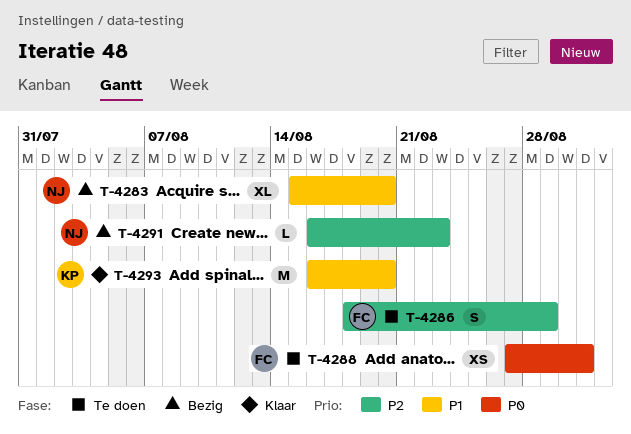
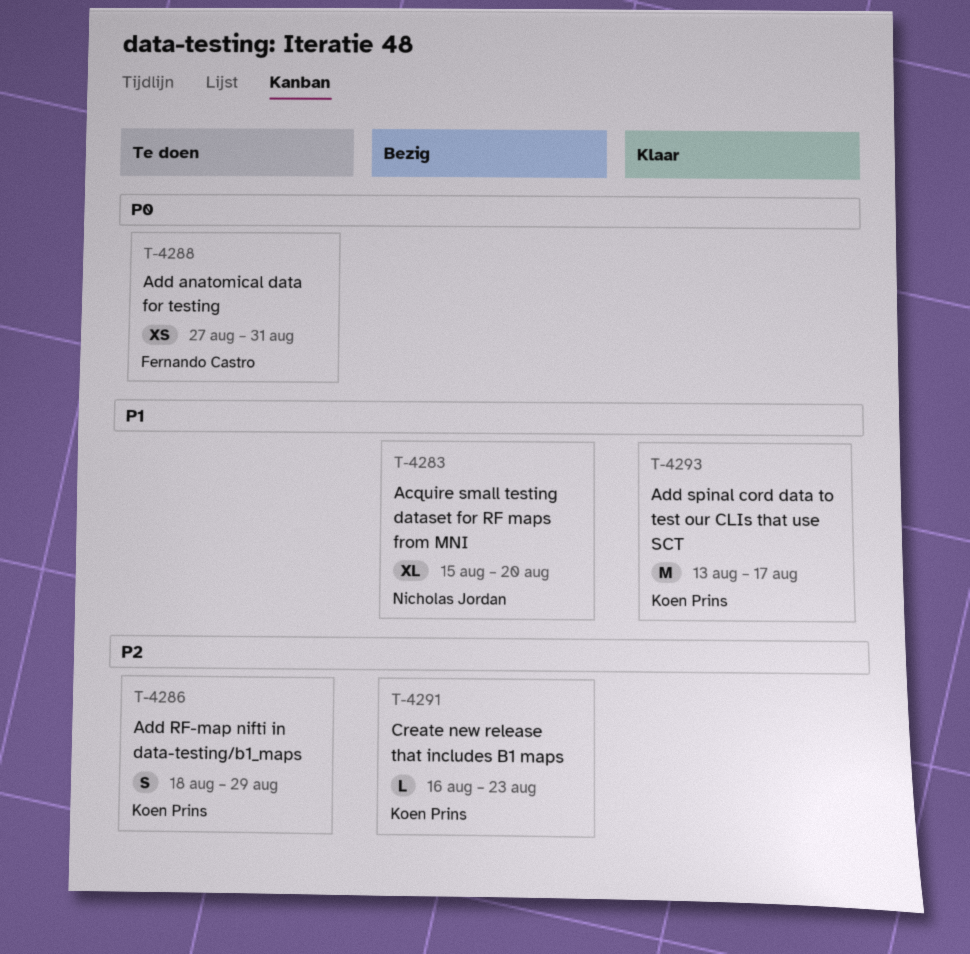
T-4286, owner: Fernando Castro -> Koen Prins
T-4291, owner: Nicholas Jordan -> Koen Prins
T-4293, start: Aug 16 -> Aug 13
T-4293, due: Aug 20 -> Aug 17

